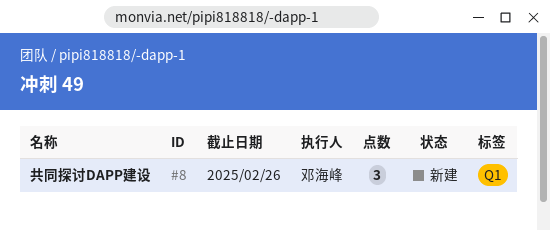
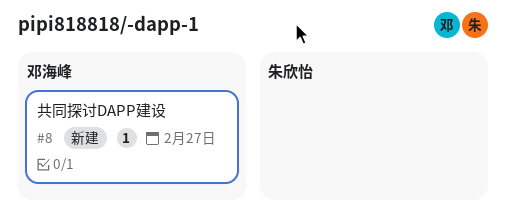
#8, estimate: 3 -> 1
#8, due: Feb 26 -> Feb 27

